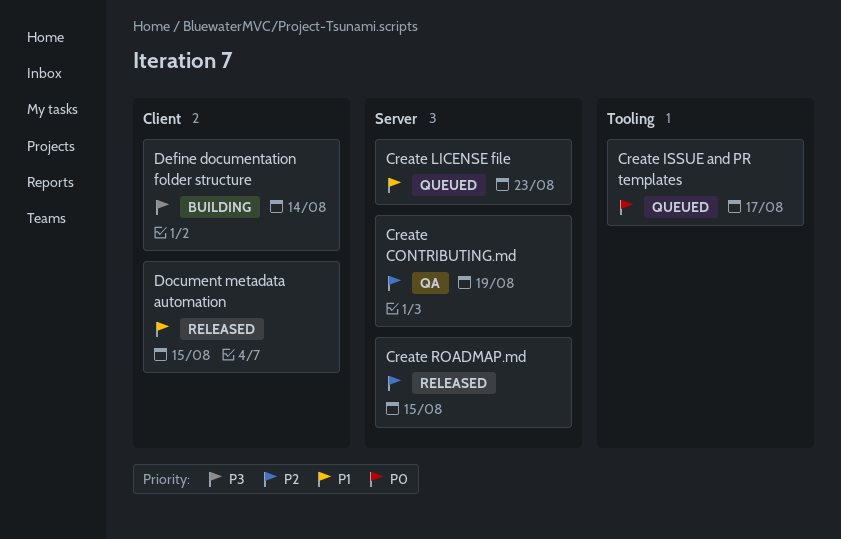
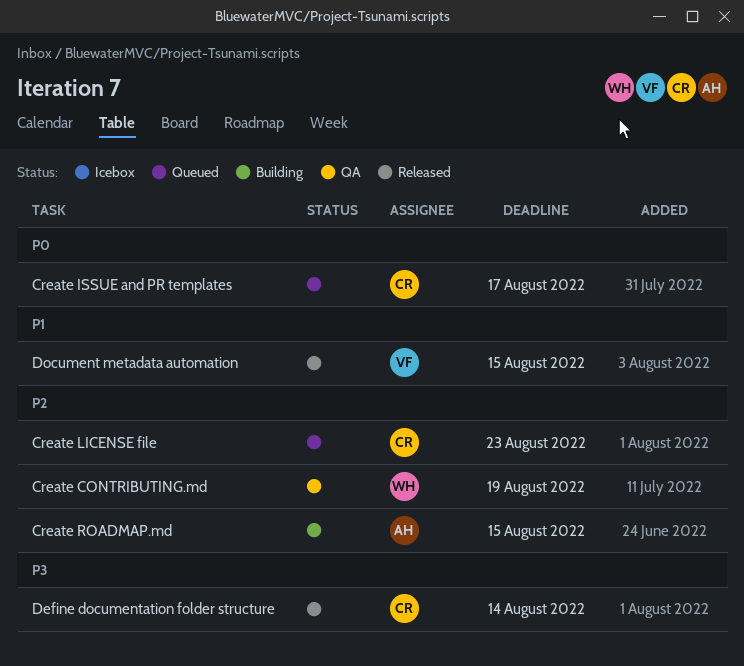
Create LICENSE file, priority: P1 -> P2
Create ROADMAP.md, status: Released -> Building
Define documentation folder structure, status: Building -> Released

